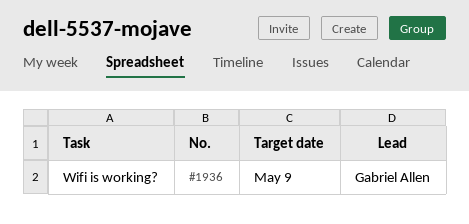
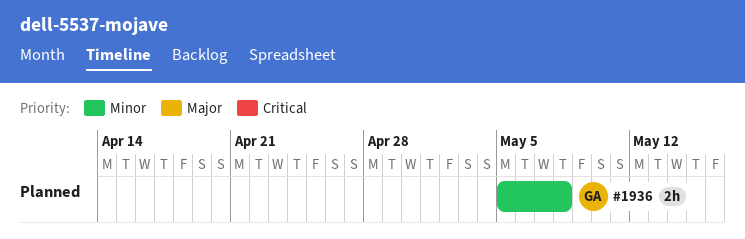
#1936, due: May 9 -> May 8

